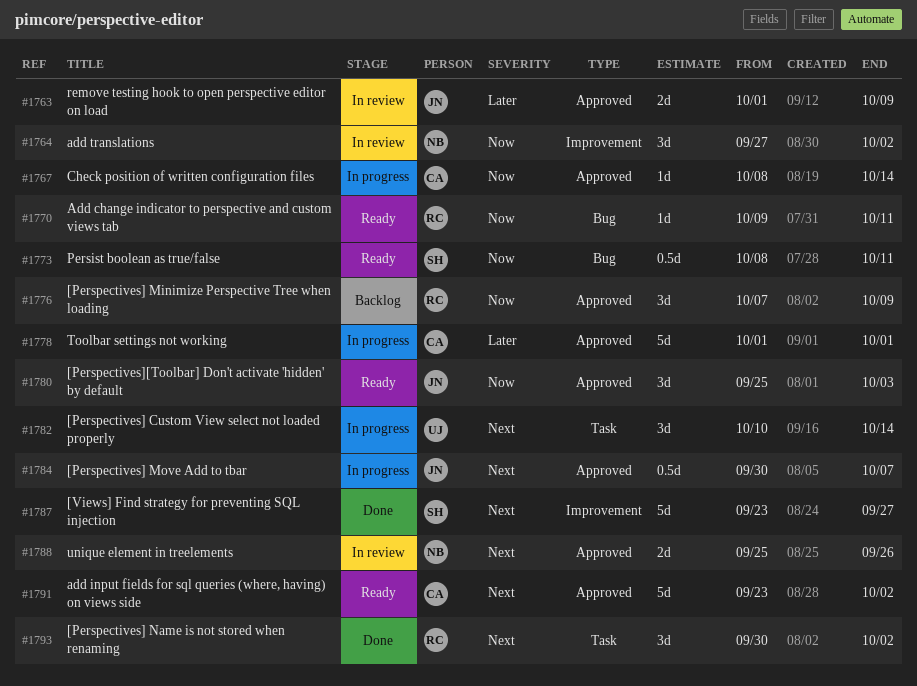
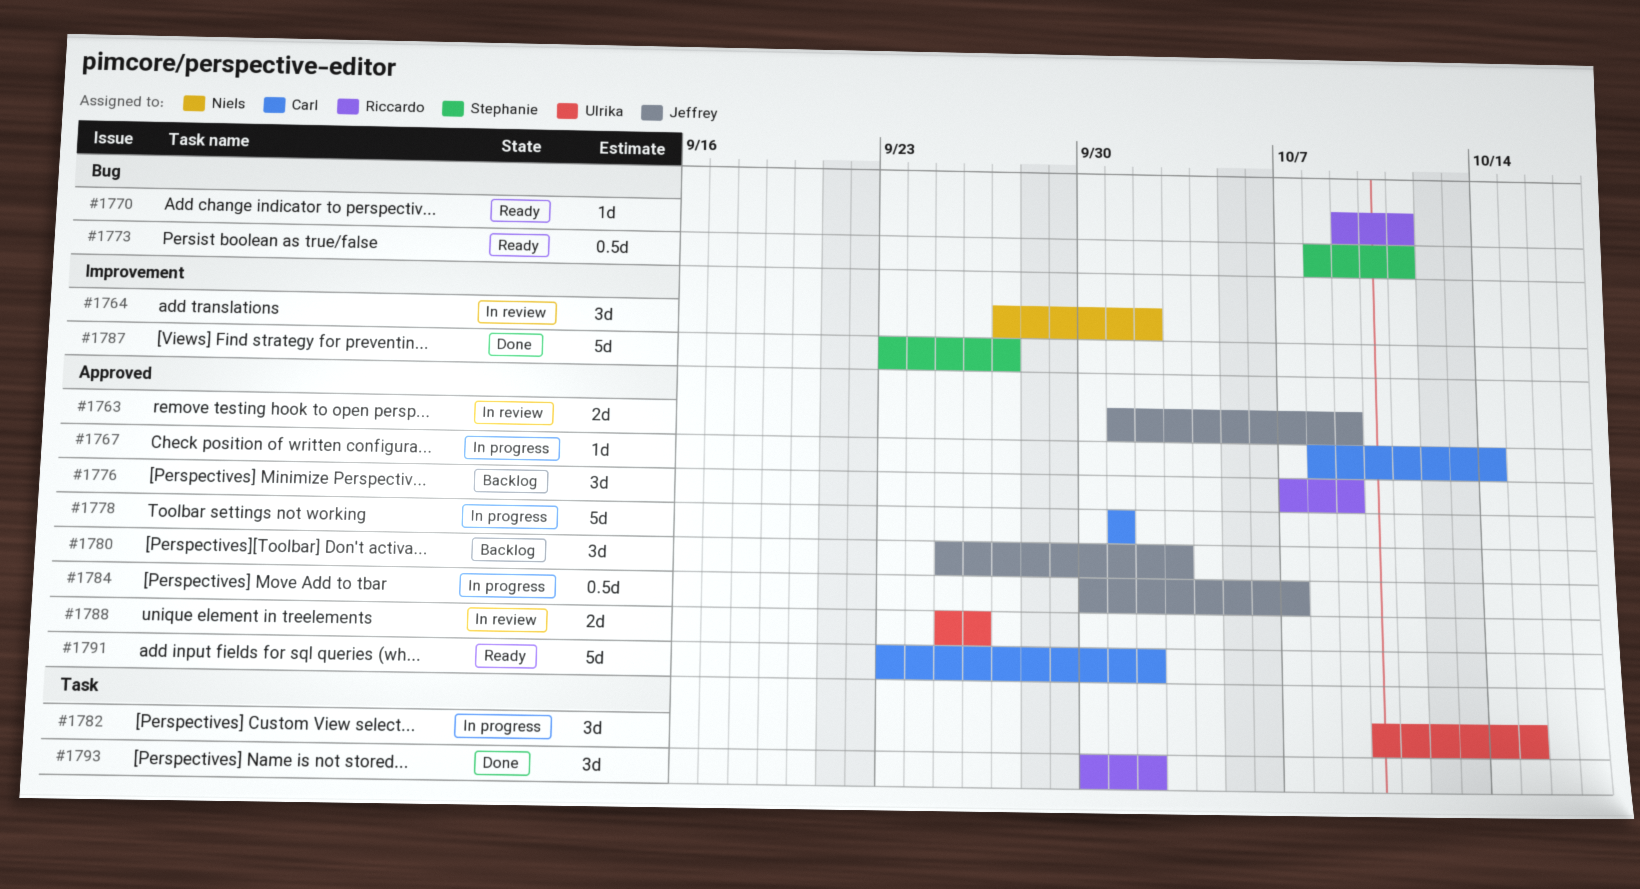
#1780, status: Ready -> Backlog
#1782, due: Oct 14 -> Oct 15
#1788, owner: Niels -> Ulrika

